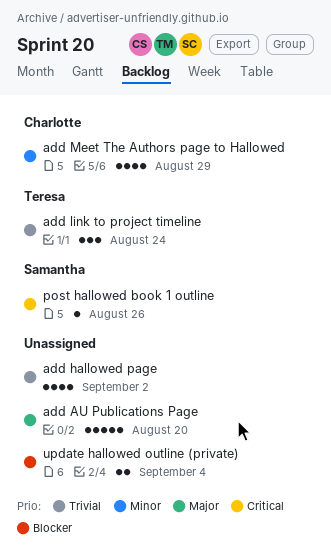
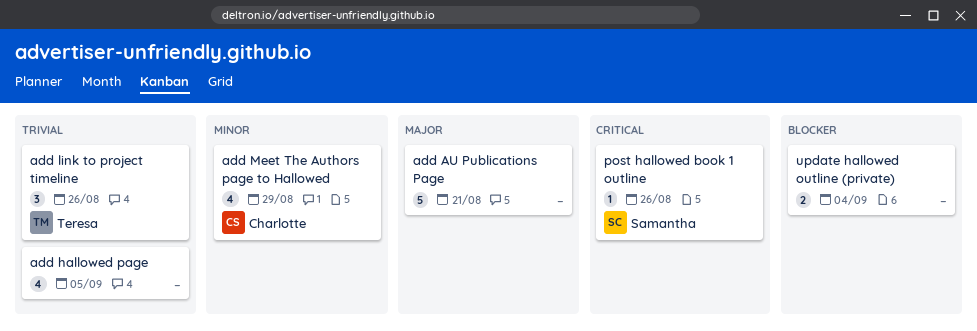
add AU Publications Page, due: Aug 20 -> Aug 21
add hallowed page, due: Sep 2 -> Sep 5
add link to project timeline, due: Aug 24 -> Aug 26

